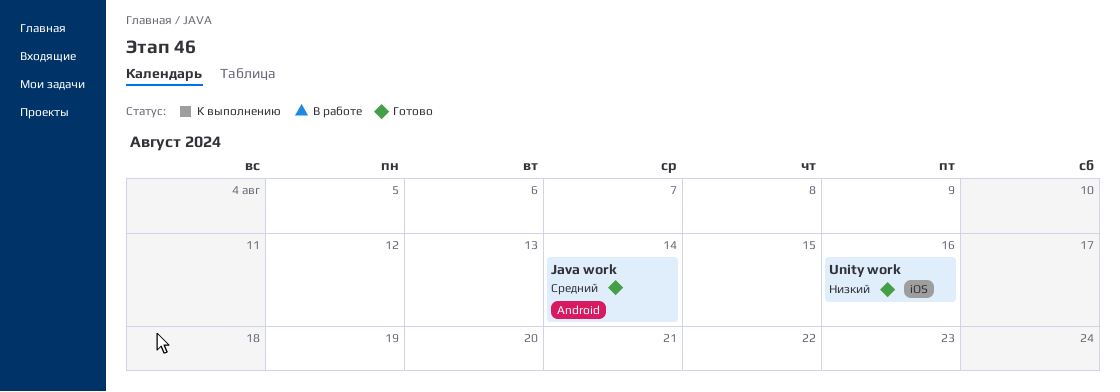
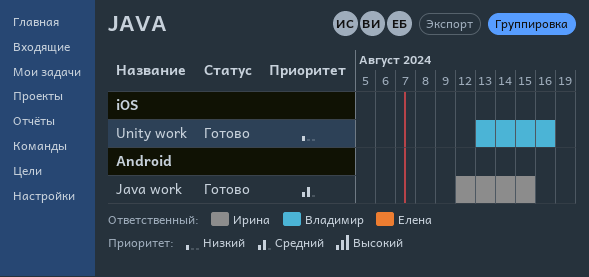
Java work, due: Aug 14 -> Aug 15

